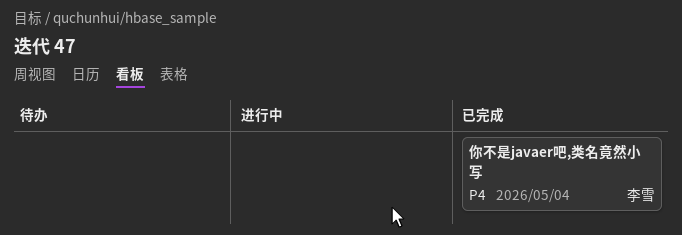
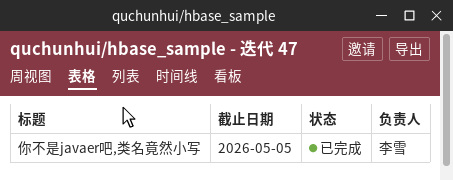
你不是javaer吧,类名竟然小写, due: May 4 -> May 5

